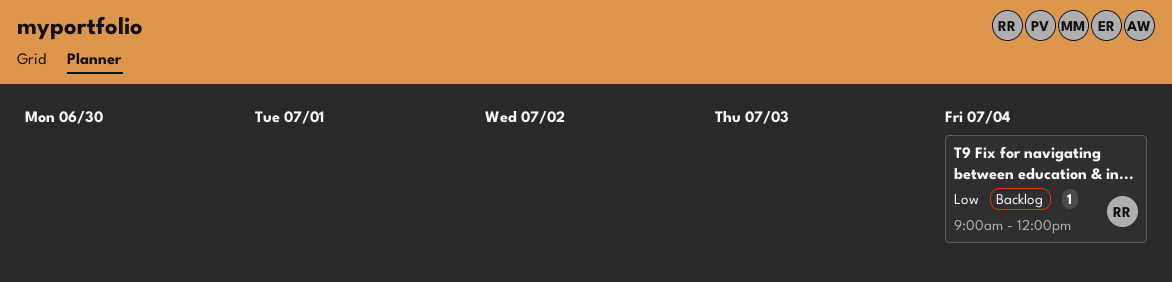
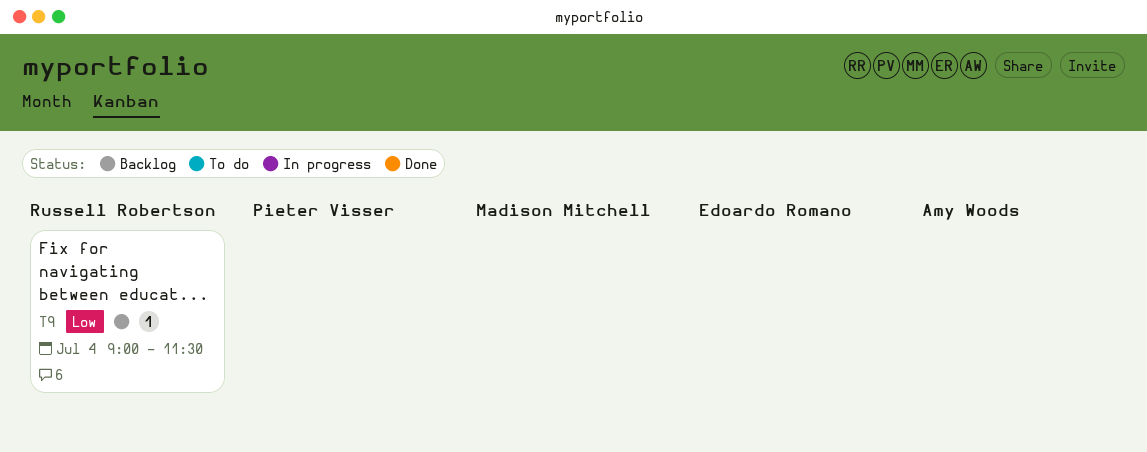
T9, ends: 12:00 -> 11:30

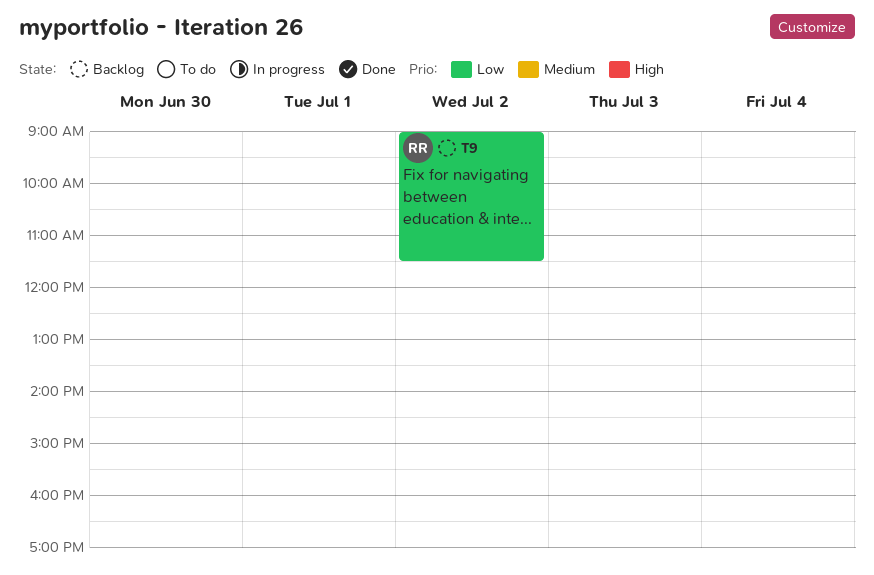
T9, day: Jul 4 -> Jul 2

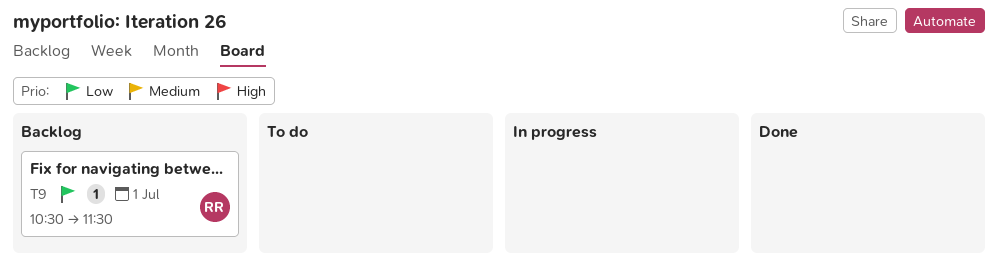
T9, day: Jul 2 -> Jul 1
T9, begins: 09:00 -> 10:30

